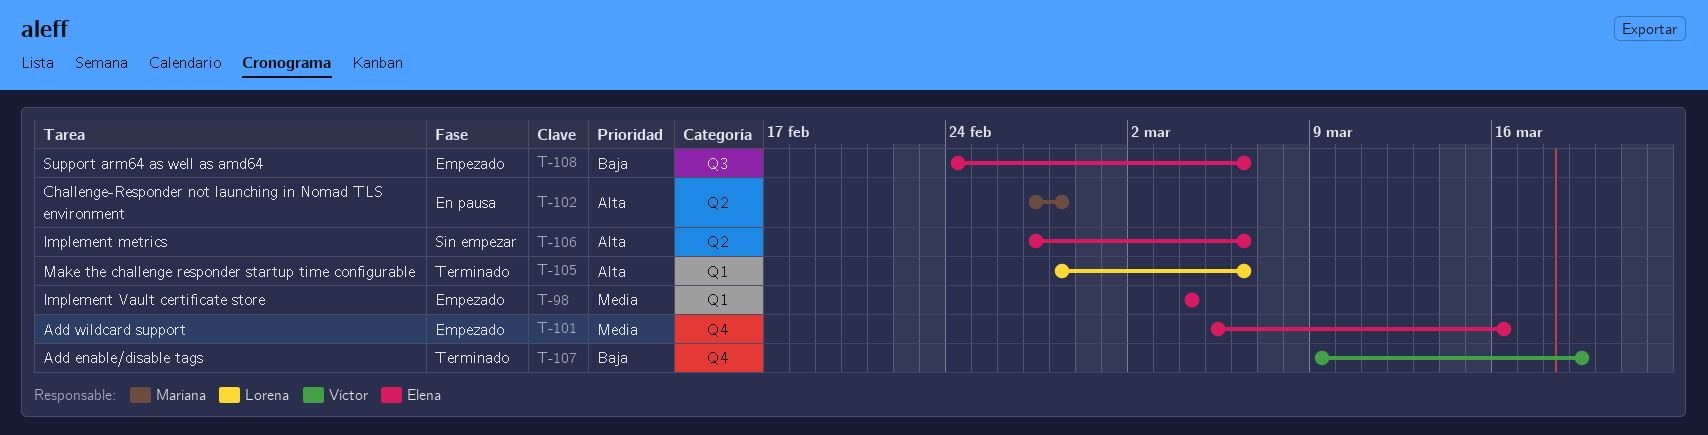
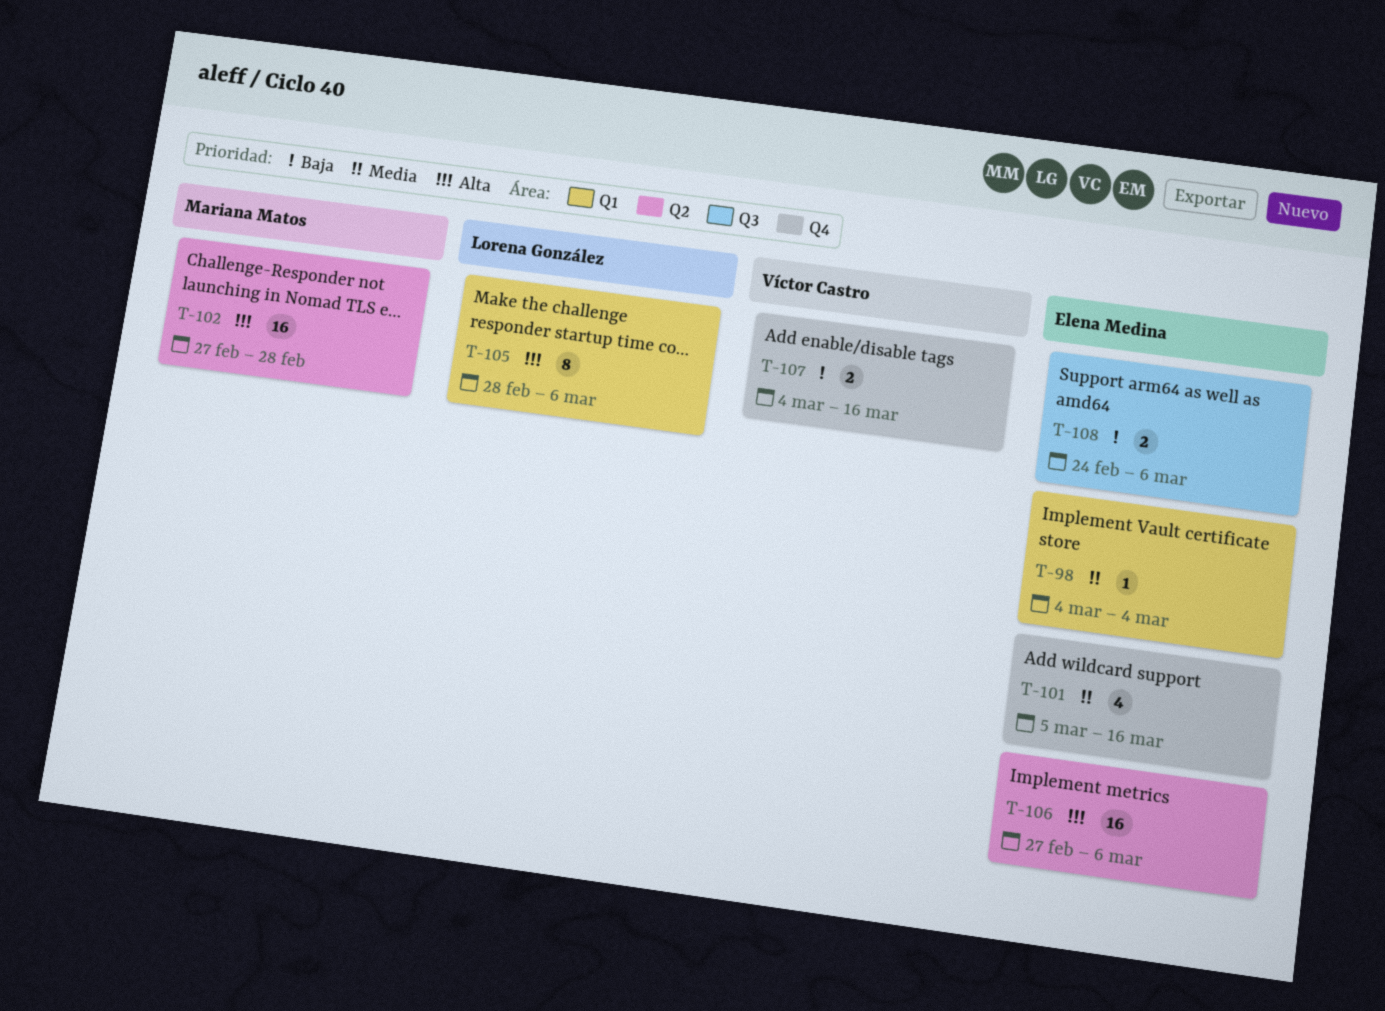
T-107, start: Mar 9 -> Mar 4
T-107, due: Mar 19 -> Mar 16

